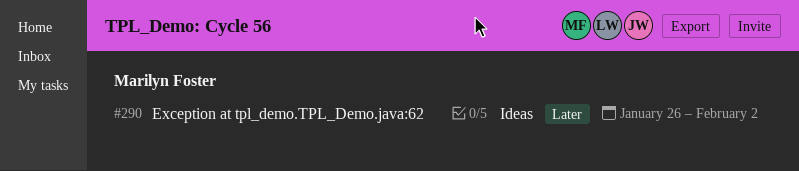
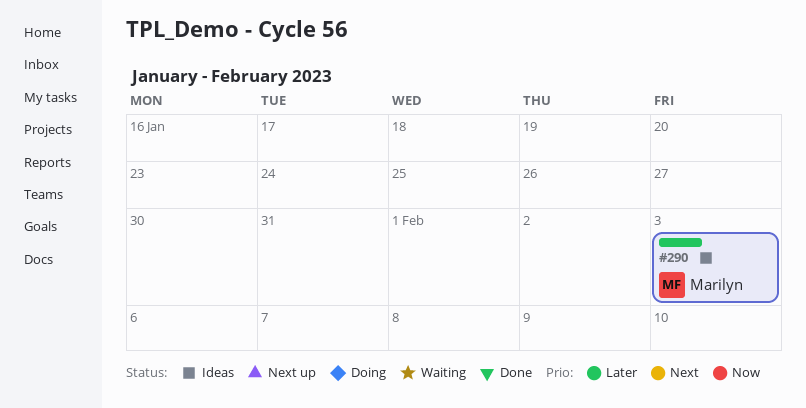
#290, due: Feb 2 -> Feb 3

